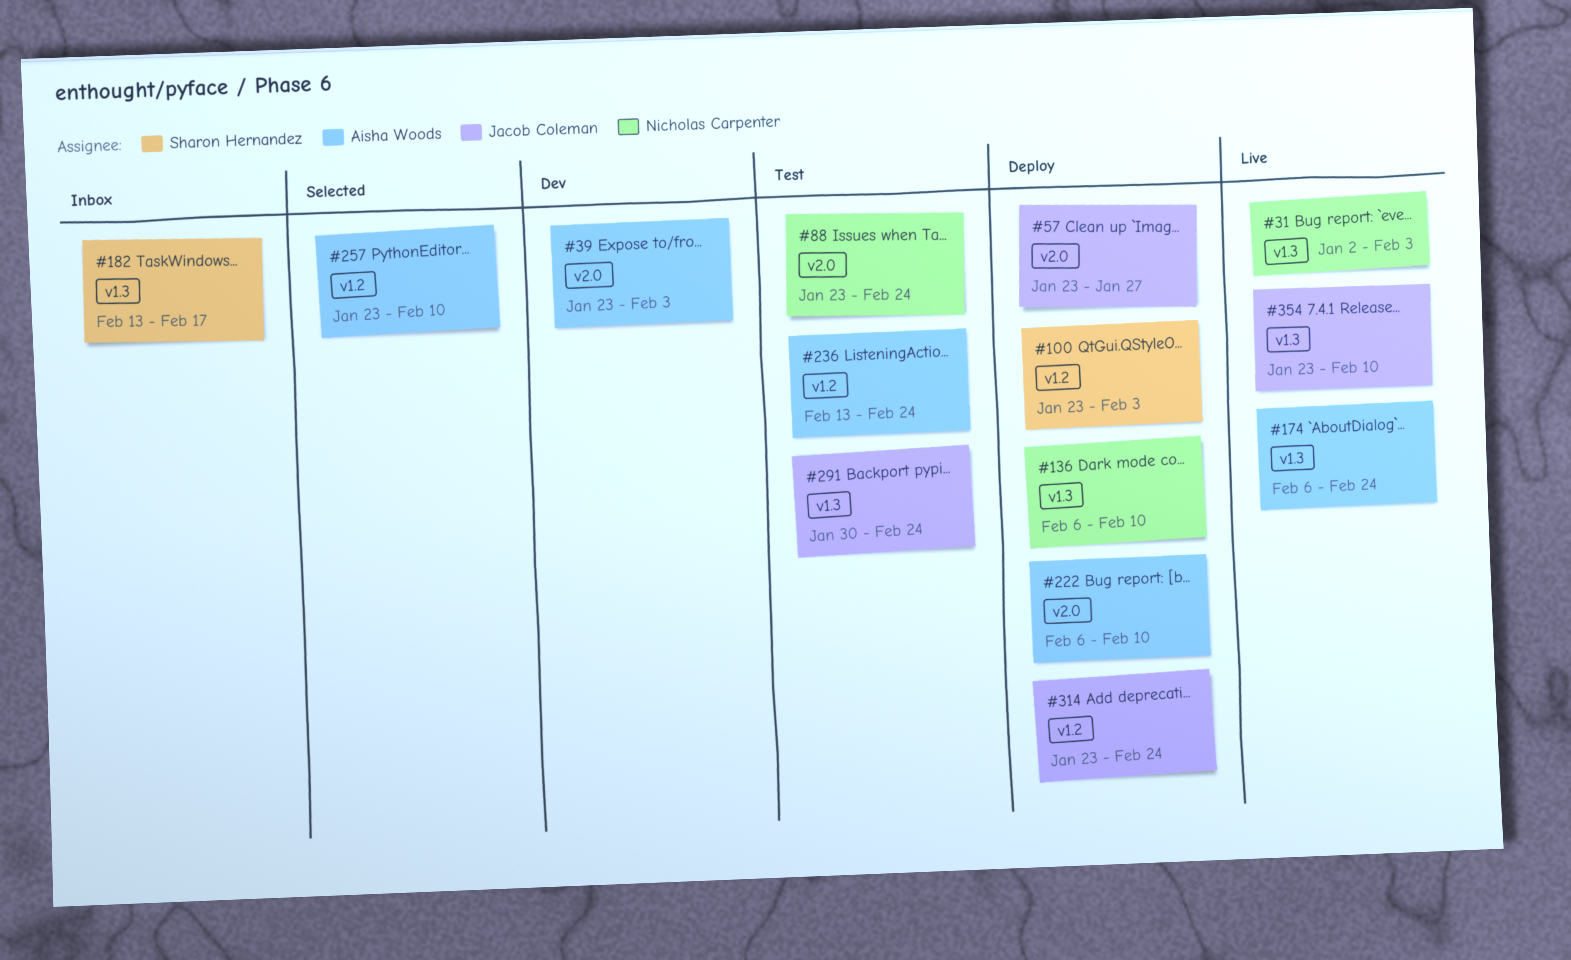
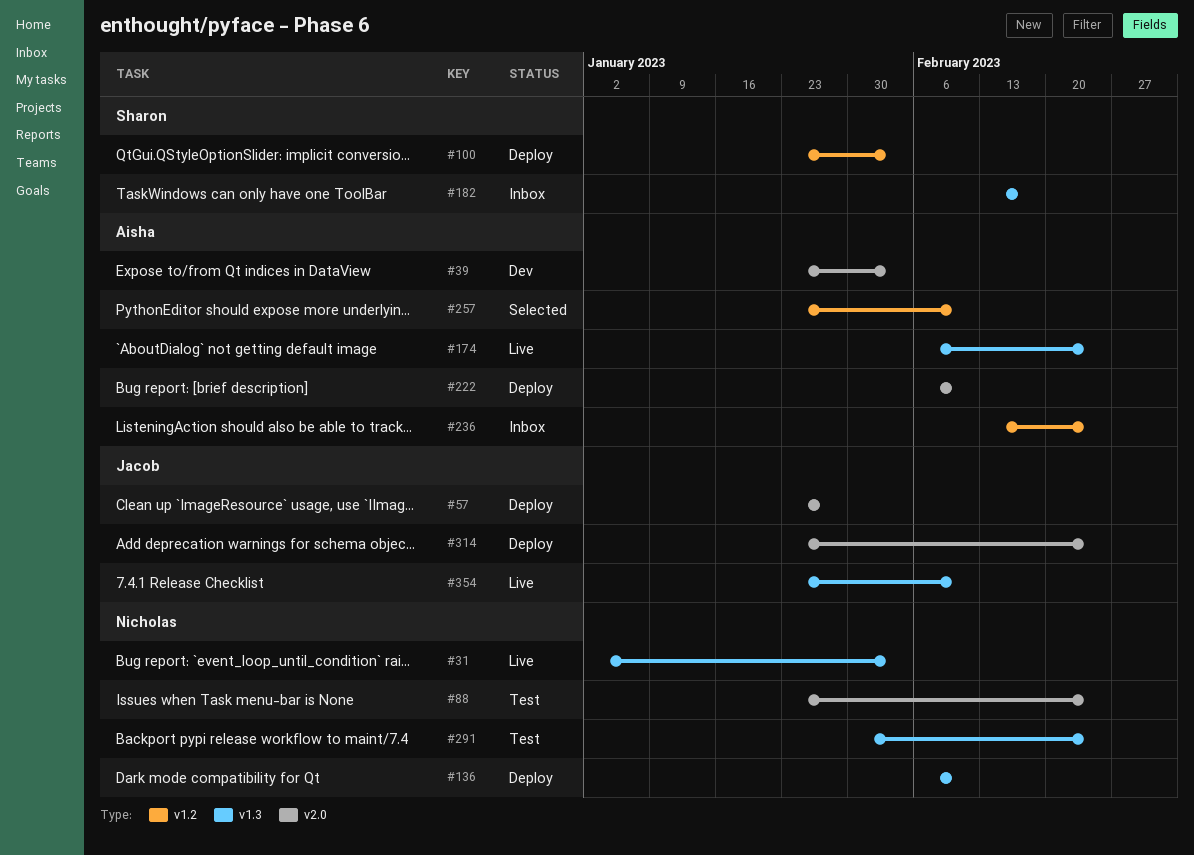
#236, status: Test -> Inbox
#291, owner: Jacob Coleman -> Nicholas Carpenter
#314, label: v1.2 -> v2.0

